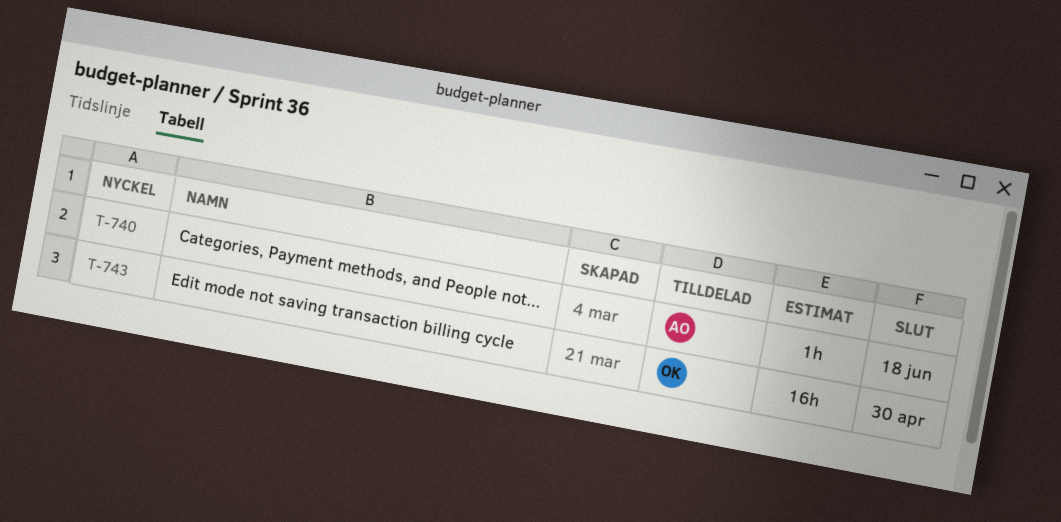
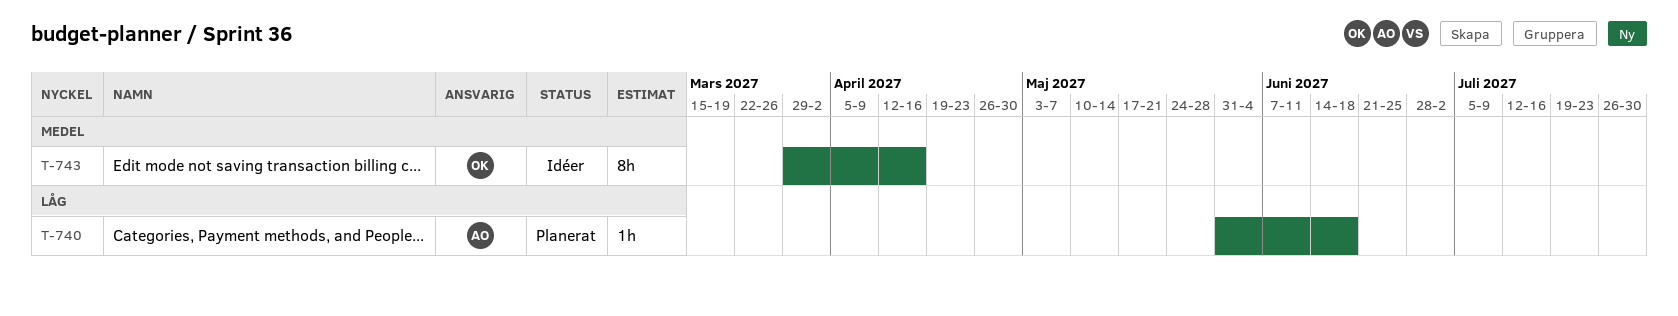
T-743, estimate: 16h -> 8h
T-743, due: Apr 30 -> Apr 16

